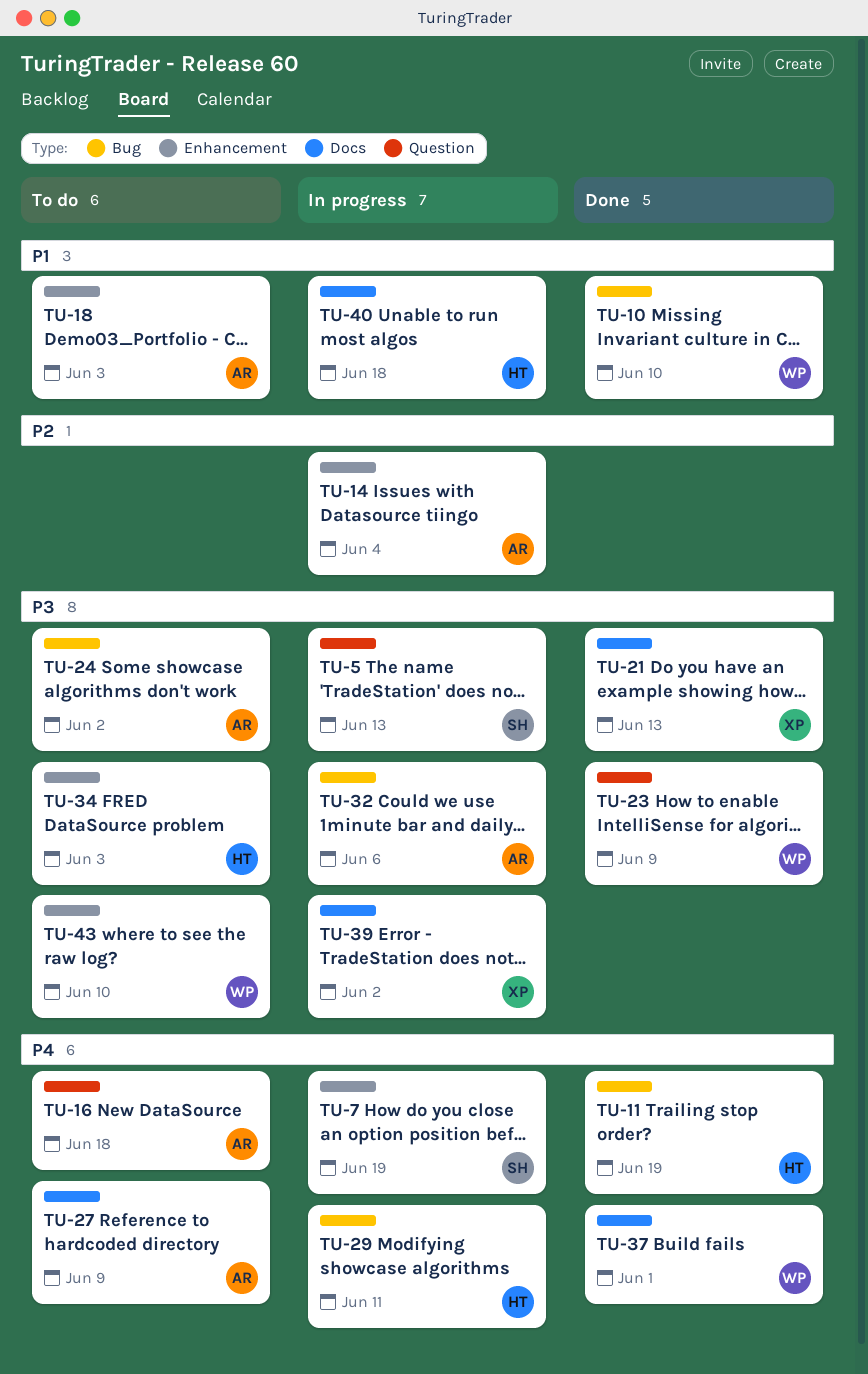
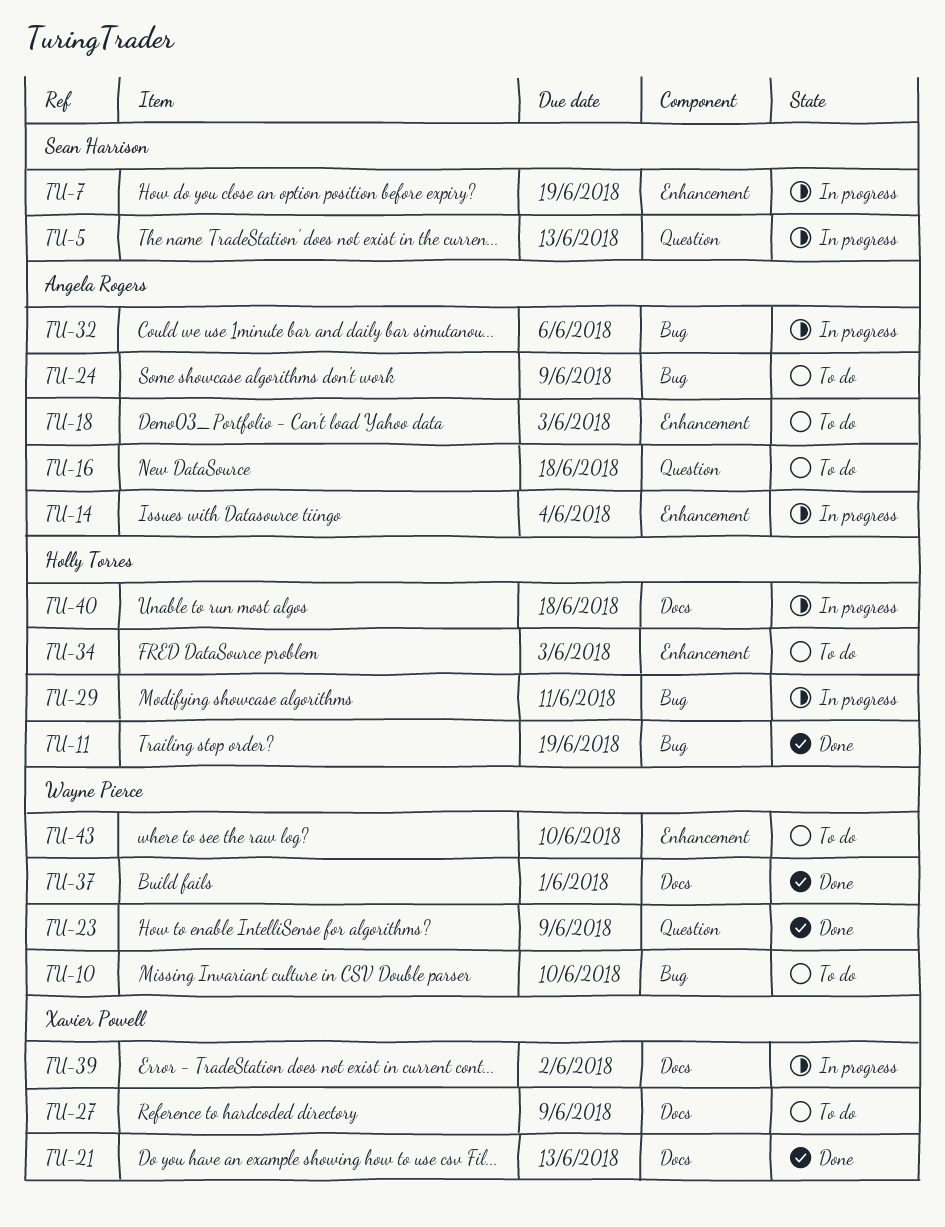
TU-10, status: Done -> To do
TU-24, due: Jun 2 -> Jun 9
TU-27, owner: Angela Rogers -> Xavier Powell

